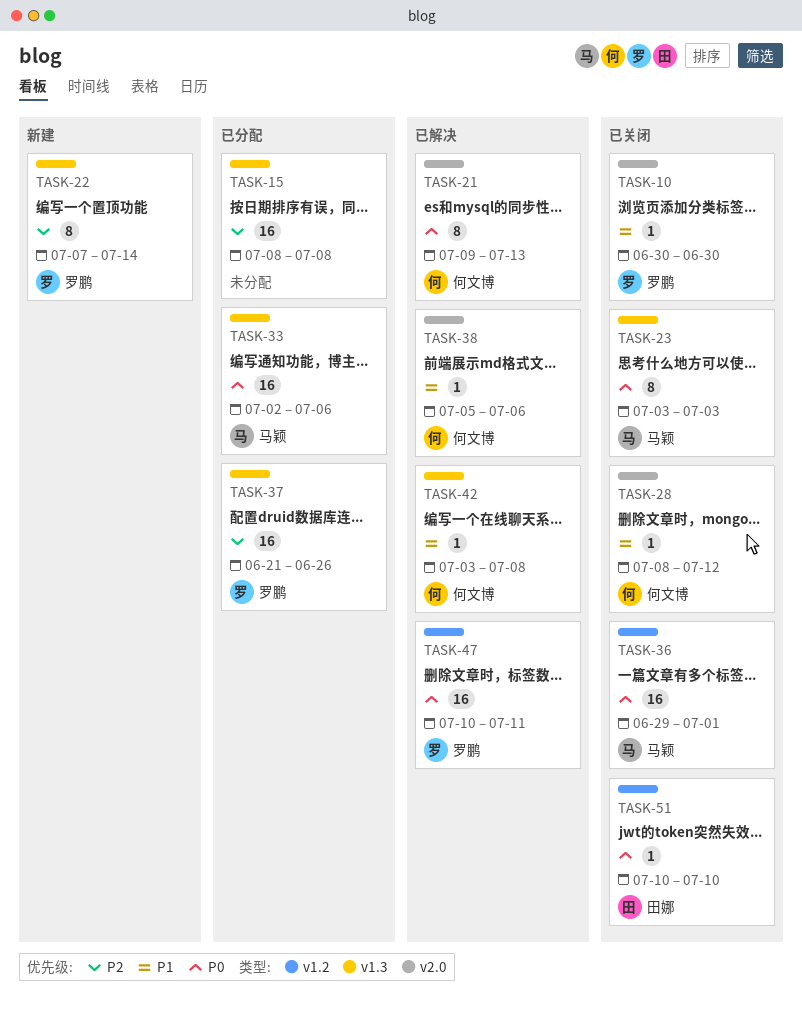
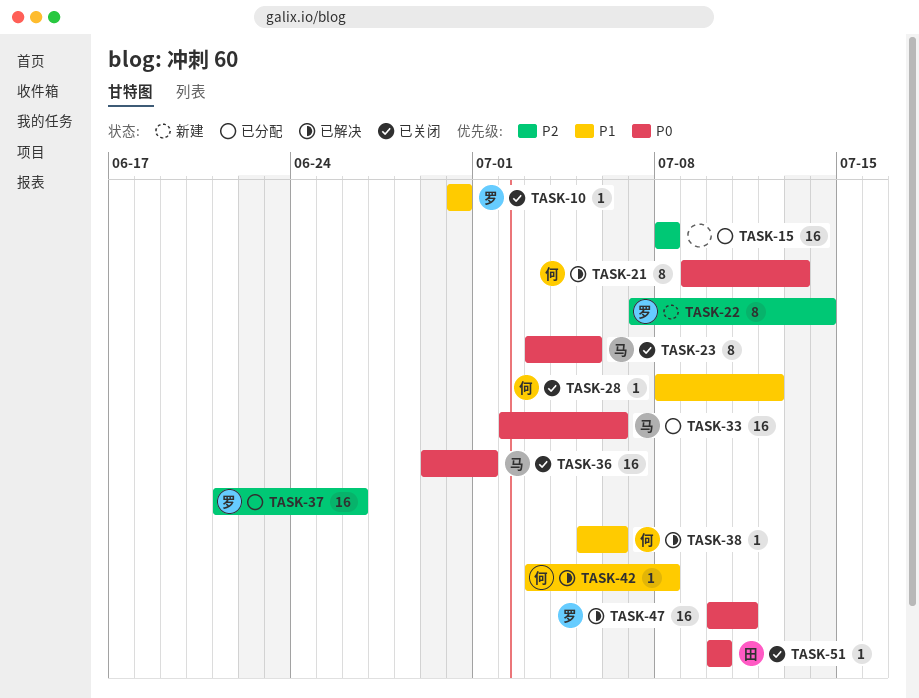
TASK-23, due: Jul 3 -> Jul 5

